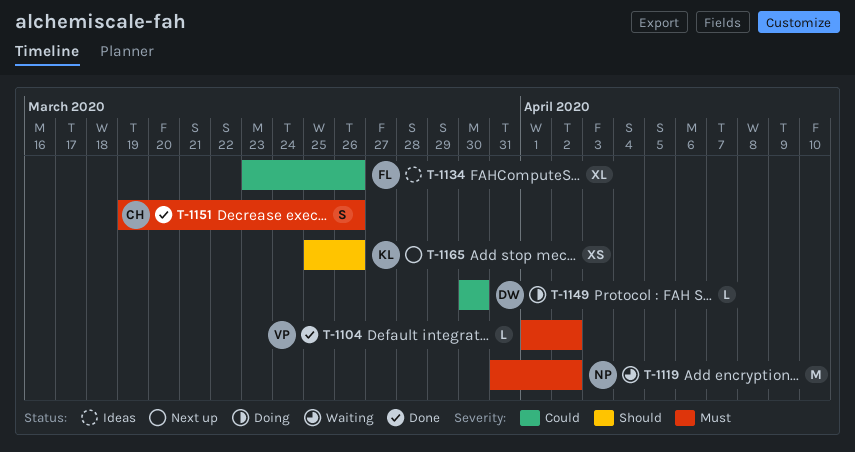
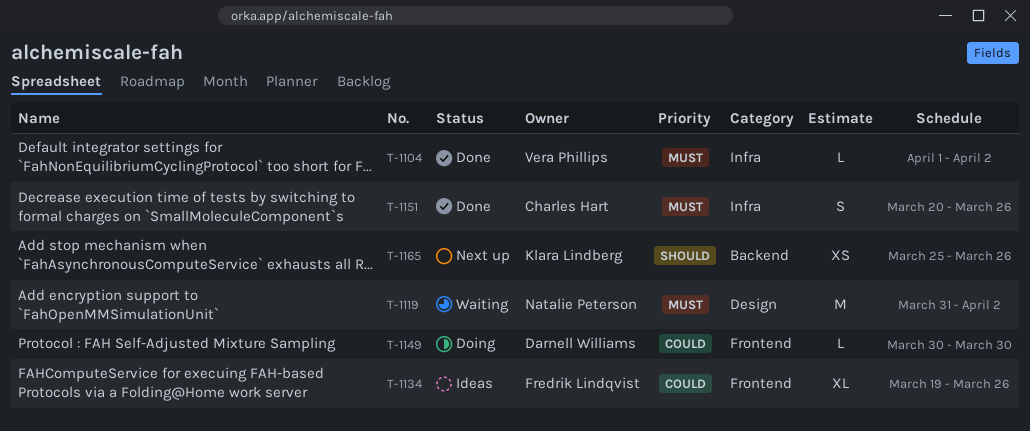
T-1134, start: Mar 23 -> Mar 19
T-1151, start: Mar 19 -> Mar 20

